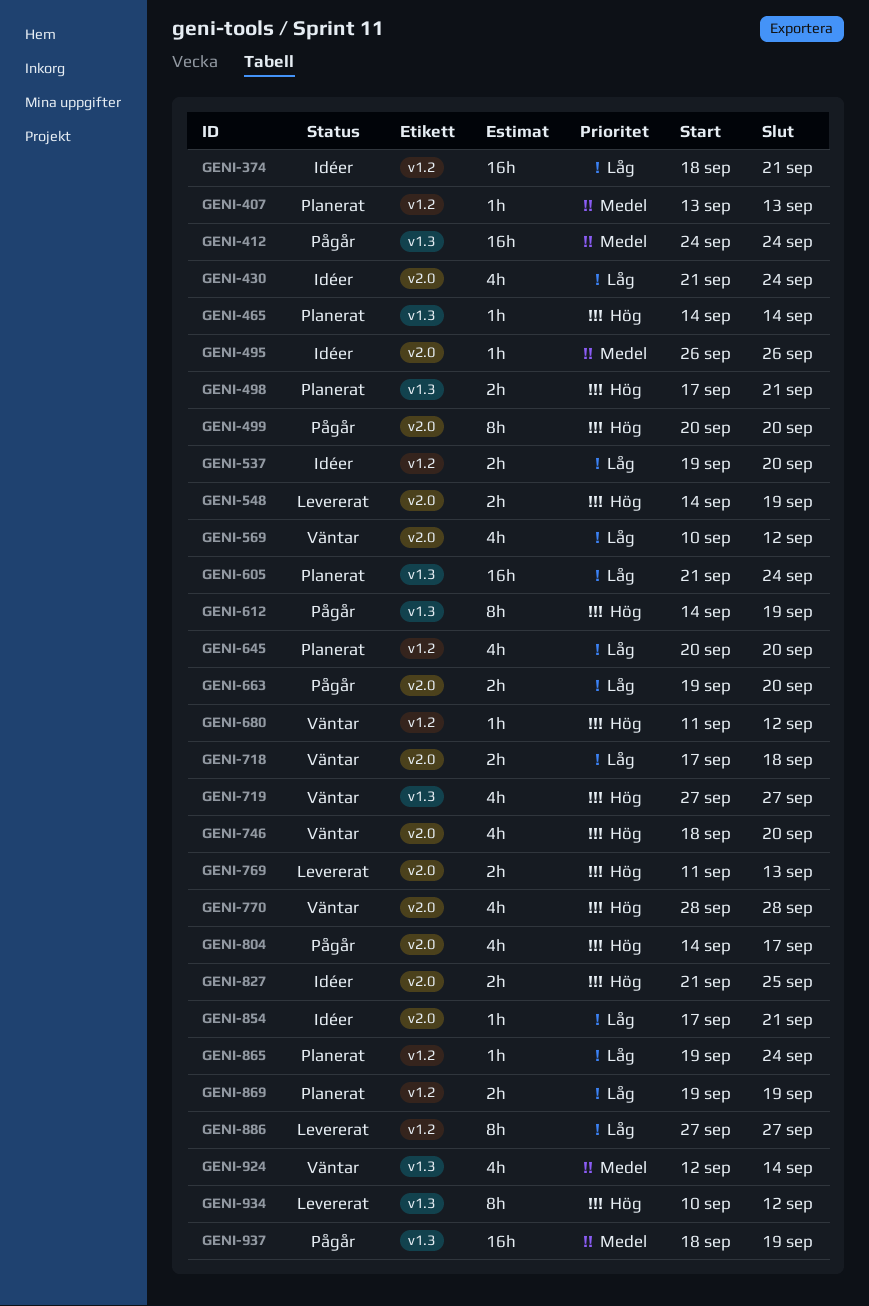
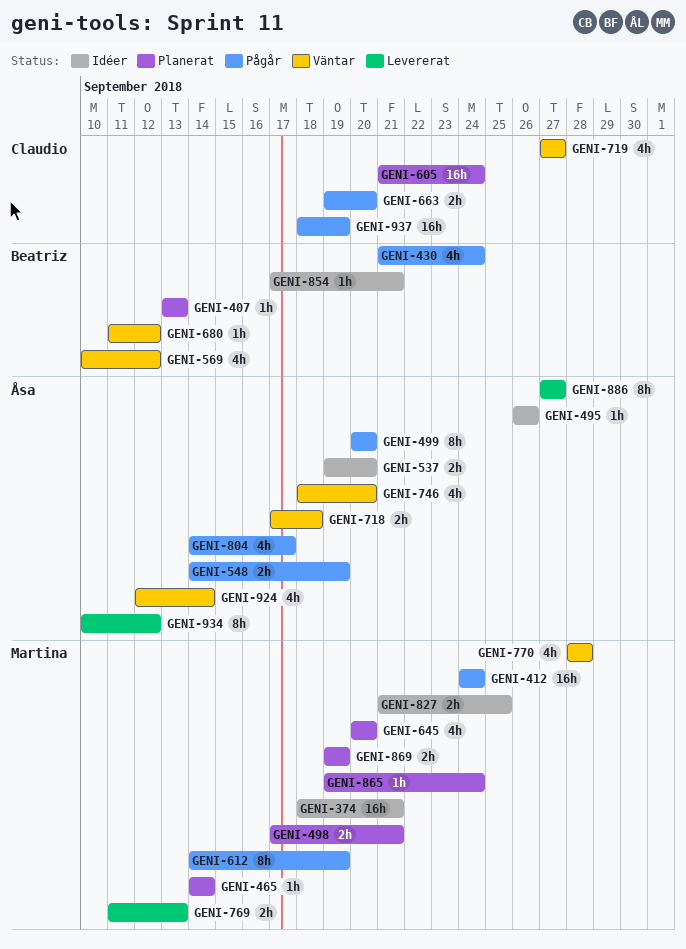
GENI-430, status: Idéer -> Pågår
GENI-548, status: Levererat -> Pågår

